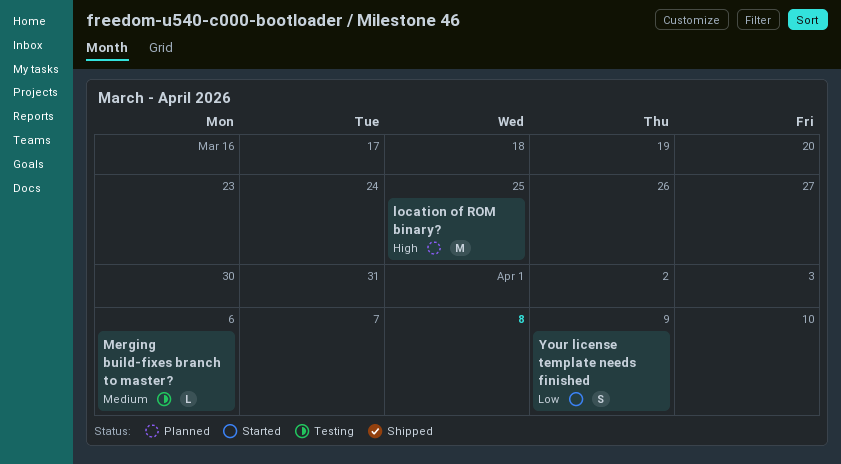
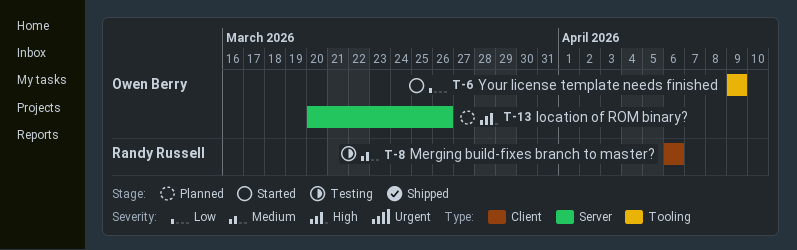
location of ROM binary?, due: Mar 25 -> Mar 26

